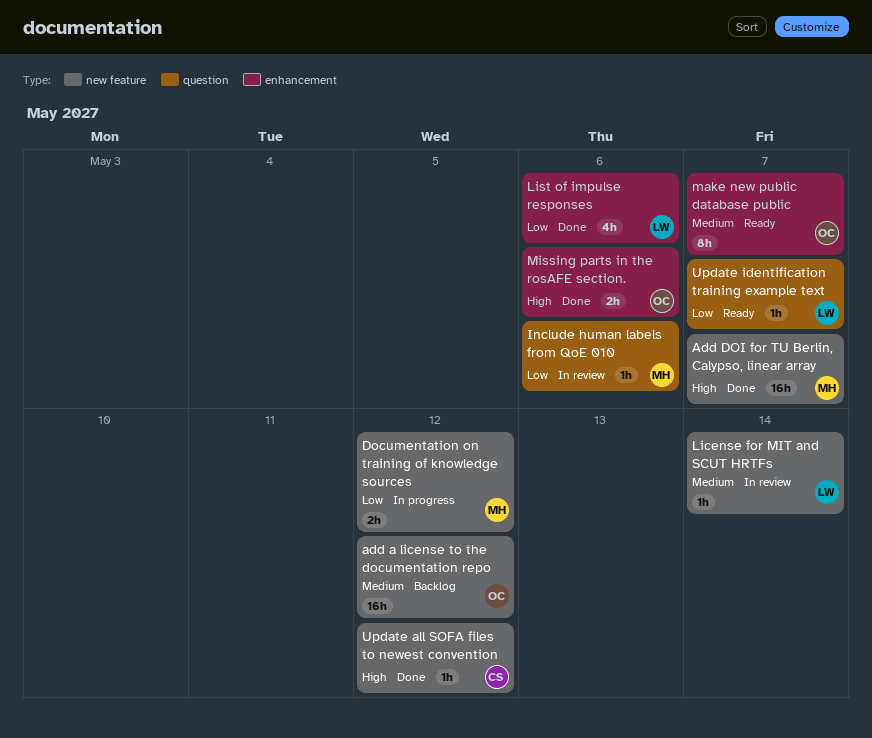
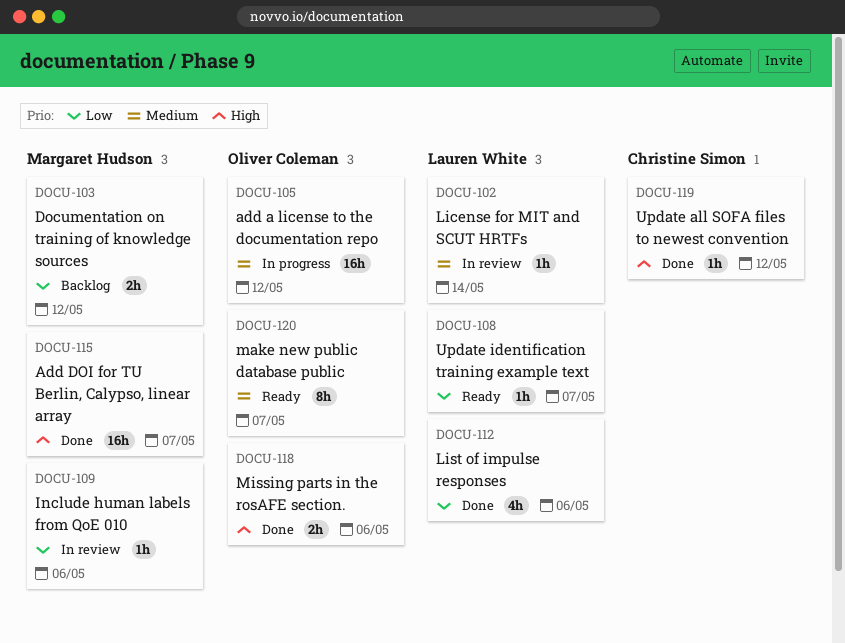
add a license to the documentation repo, status: Backlog -> In progress
Documentation on training of knowledge sources, status: In progress -> Backlog

